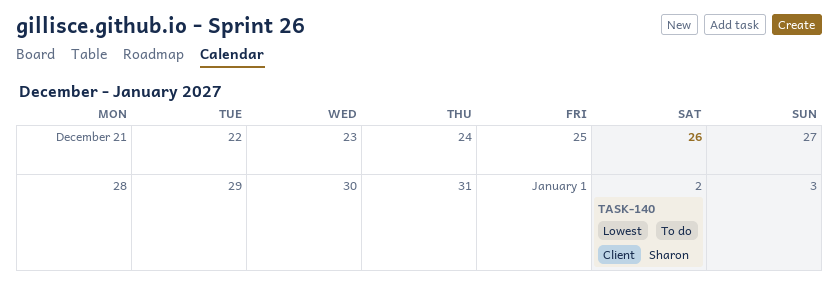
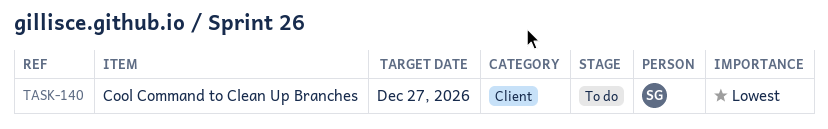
TASK-140, due: Jan 2 -> Dec 27

